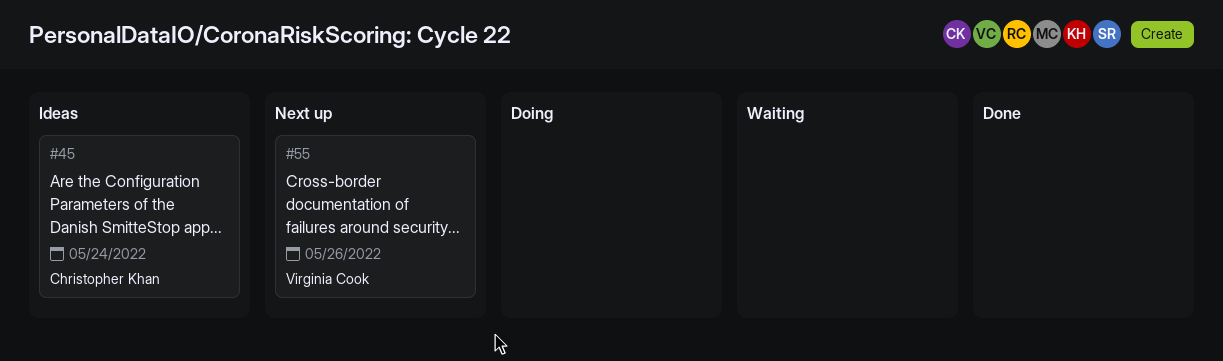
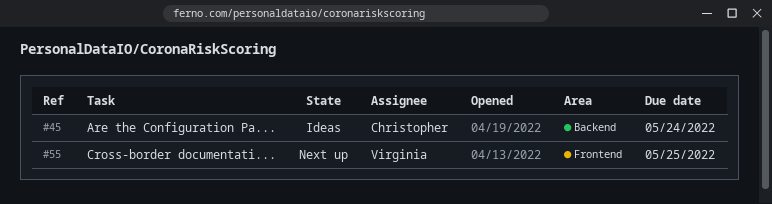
#55, due: May 26 -> May 25

